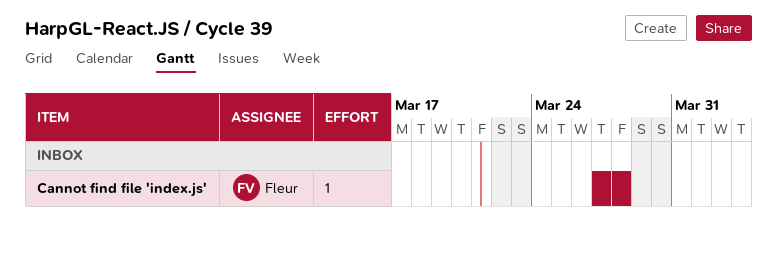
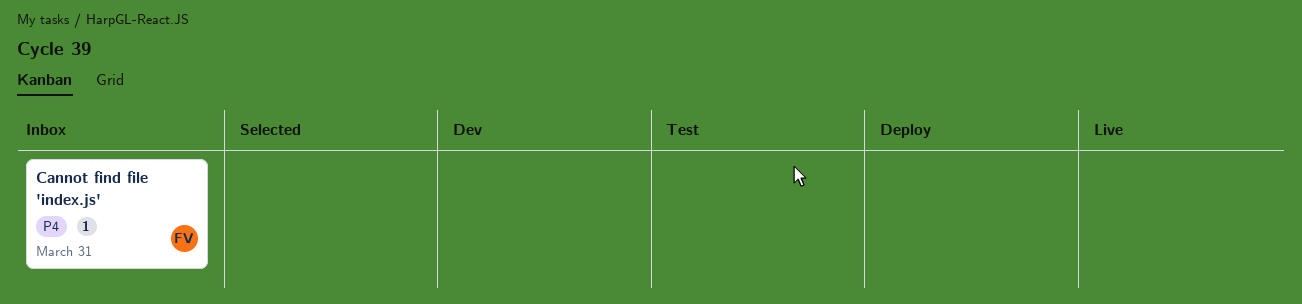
Cannot find file 'index.js', due: Mar 28 -> Mar 31

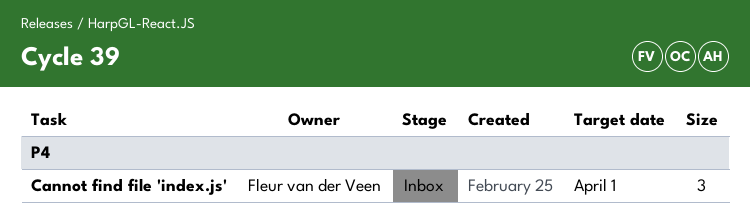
Cannot find file 'index.js', estimate: 1 -> 3
Cannot find file 'index.js', due: Mar 31 -> Apr 1

